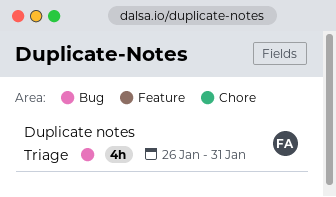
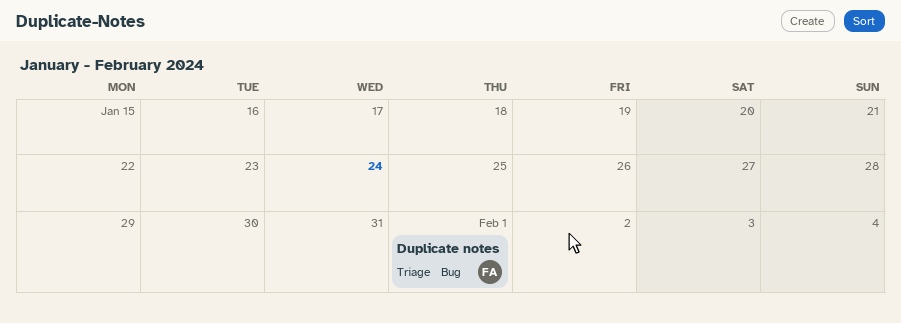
Duplicate notes, due: Jan 31 -> Feb 1

